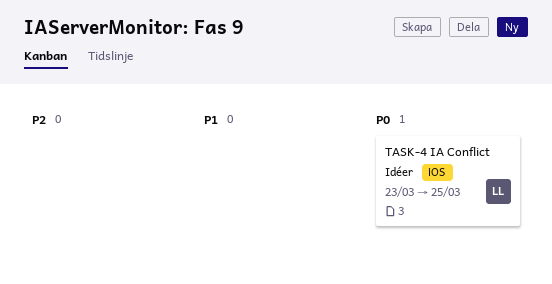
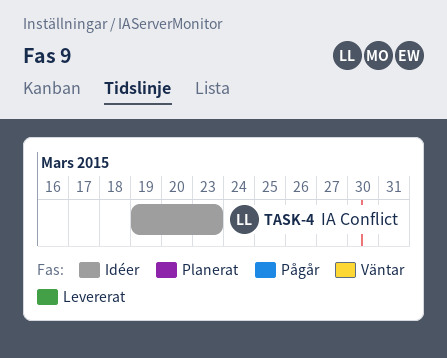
TASK-4, start: Mar 23 -> Mar 19
TASK-4, due: Mar 25 -> Mar 23

